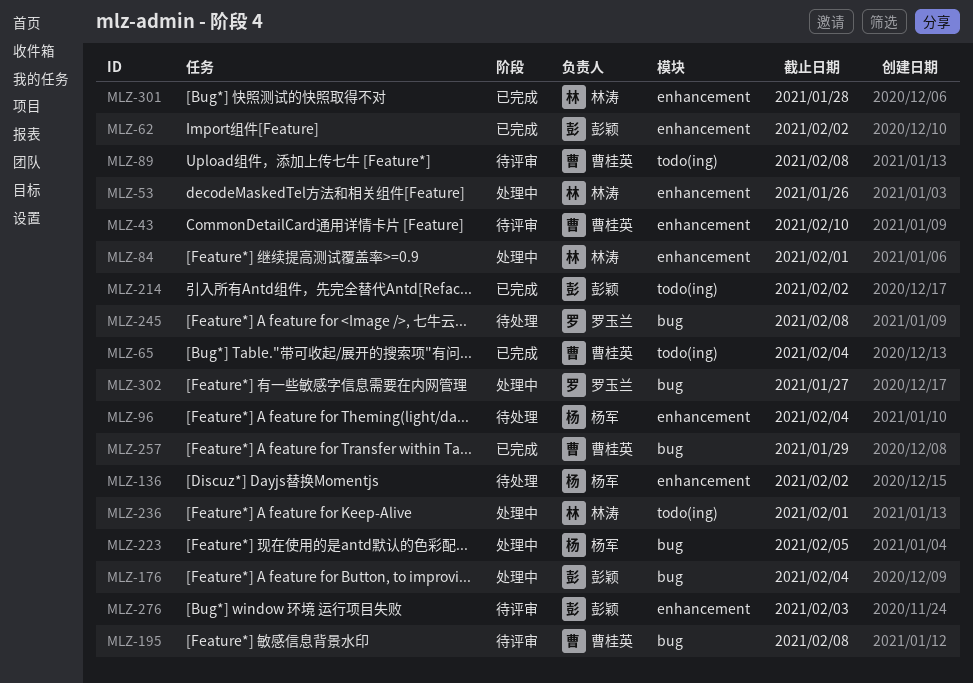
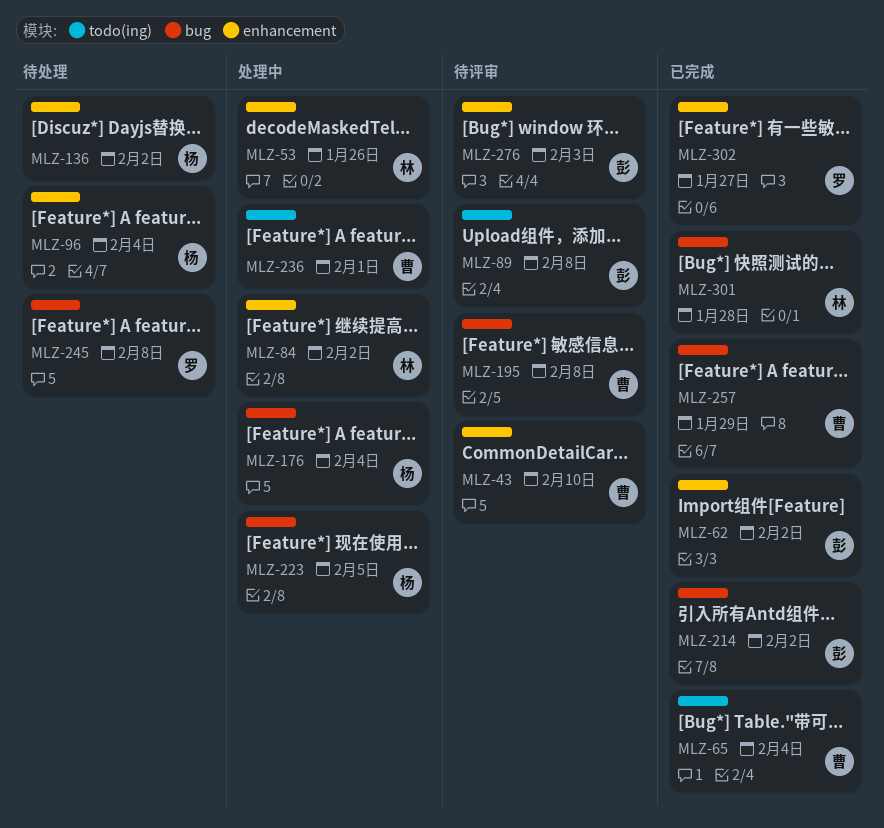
MLZ-84, due: Feb 1 -> Feb 2
MLZ-89, owner: 曹桂英 -> 彭颖
MLZ-176, owner: 彭颖 -> 杨军
MLZ-214, label: todo(ing) -> bug
MLZ-236, owner: 林涛 -> 曹桂英
MLZ-301, label: enhancement -> bug
MLZ-302, status: 处理中 -> 已完成
MLZ-302, label: bug -> enhancement

